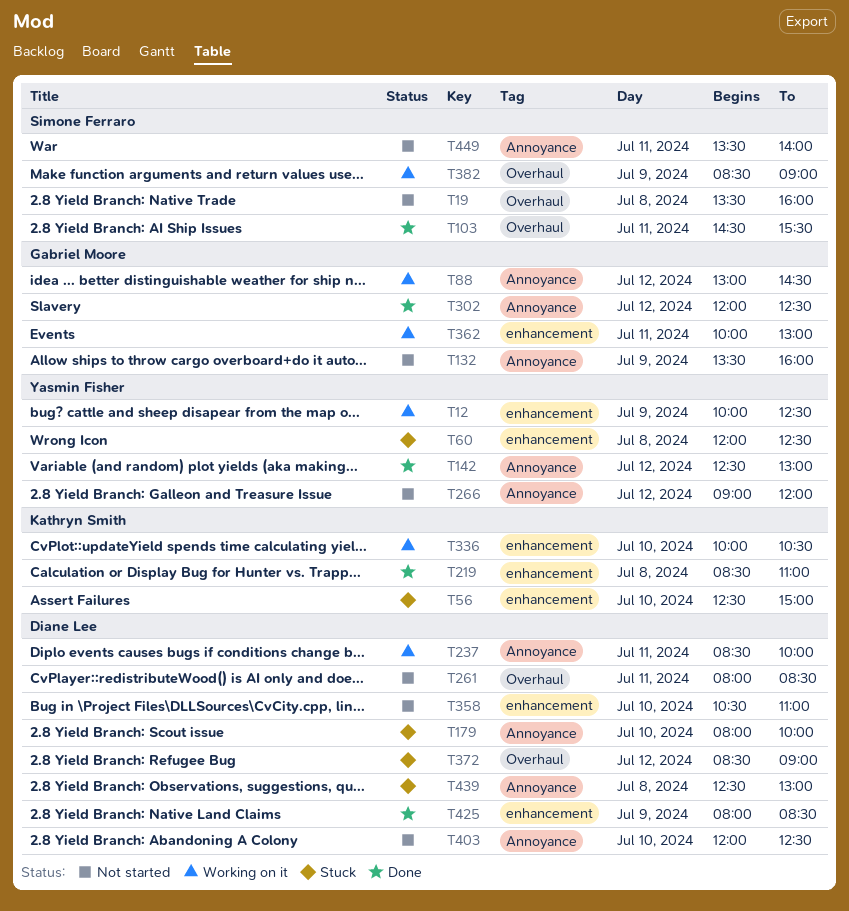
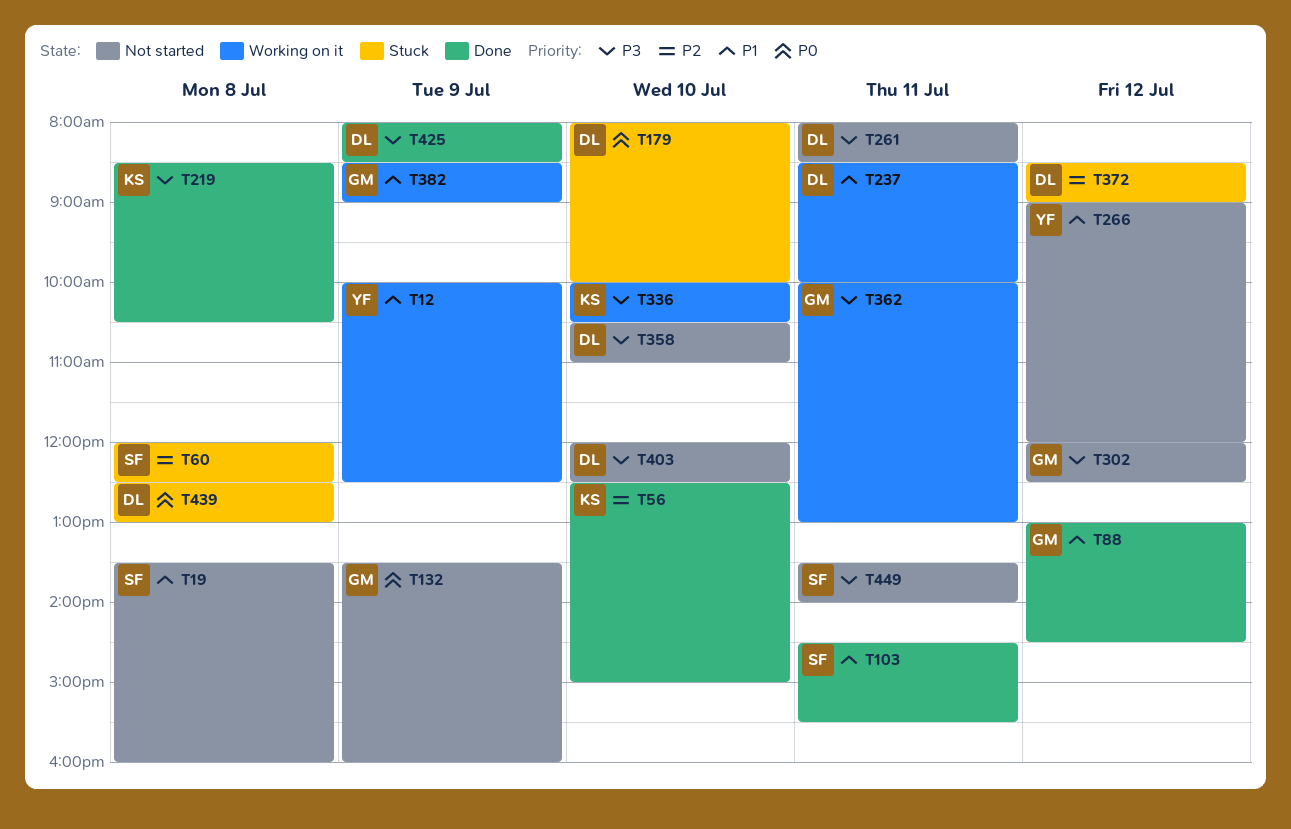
T56, status: Stuck -> Done
T60, owner: Yasmin Fisher -> Simone Ferraro
T88, status: Working on it -> Done
T142: present -> none
T219, ends: 11:00 -> 10:30
T302, status: Done -> Not started
T382, owner: Simone Ferraro -> Gabriel Moore

